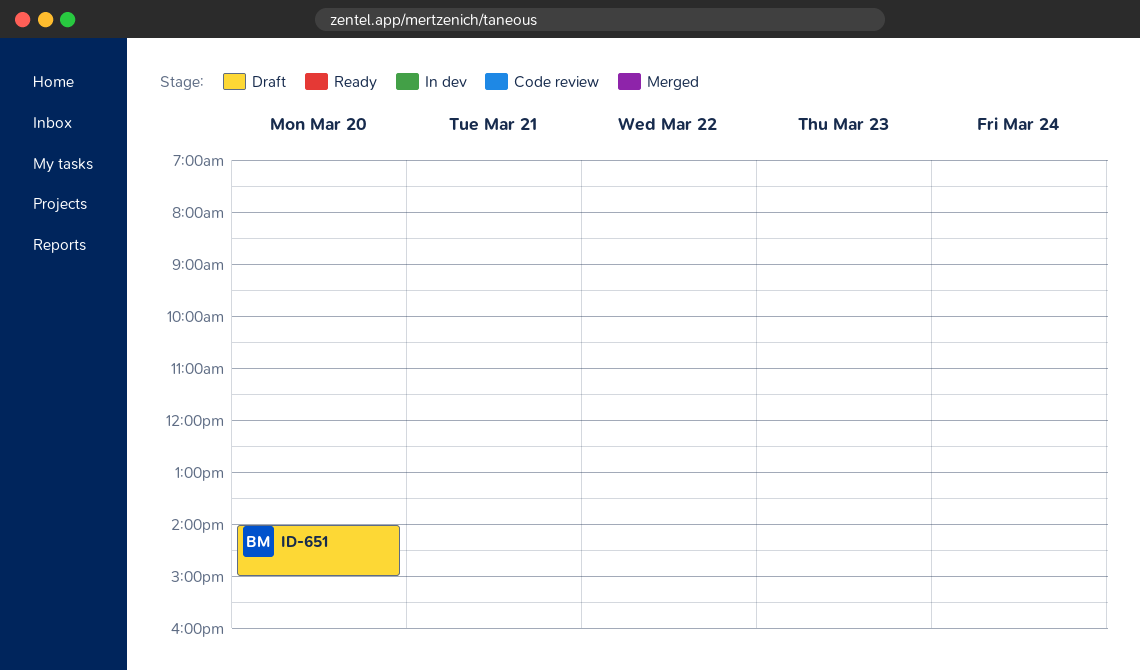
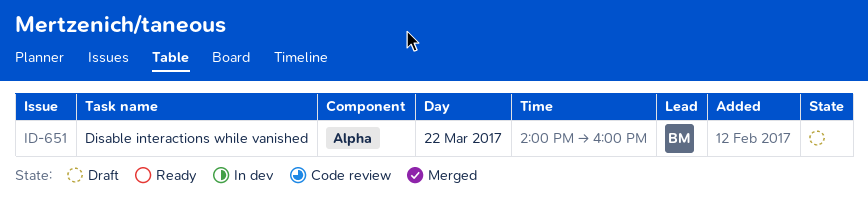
ID-651, day: Mar 20 -> Mar 22
ID-651, ends: 15:00 -> 16:00

